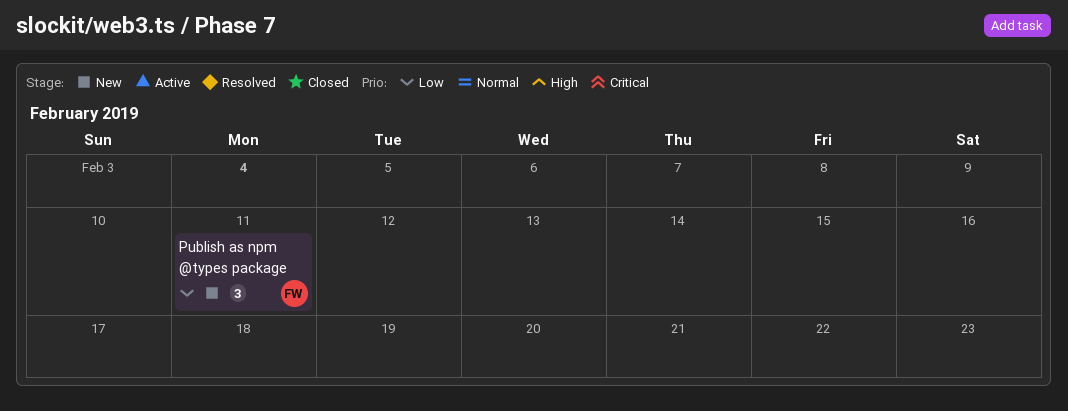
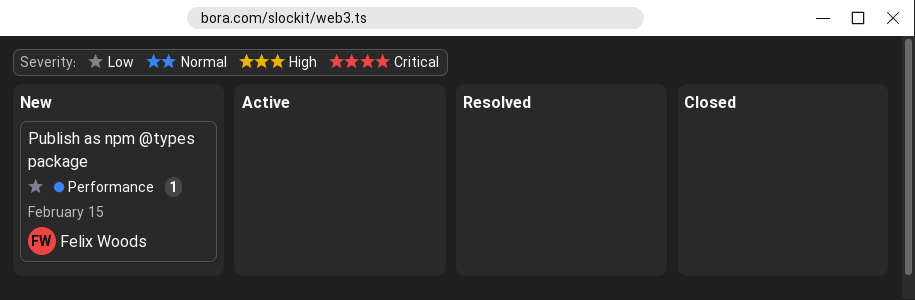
Publish as npm @types package, estimate: 3 -> 1
Publish as npm @types package, due: Feb 11 -> Feb 15

